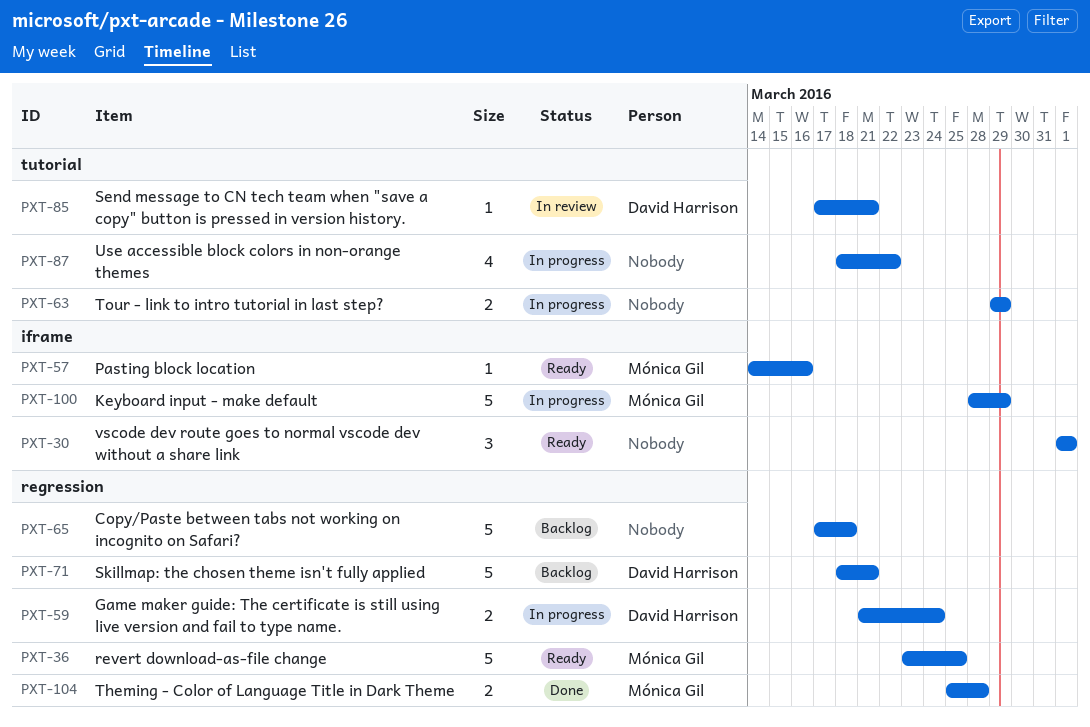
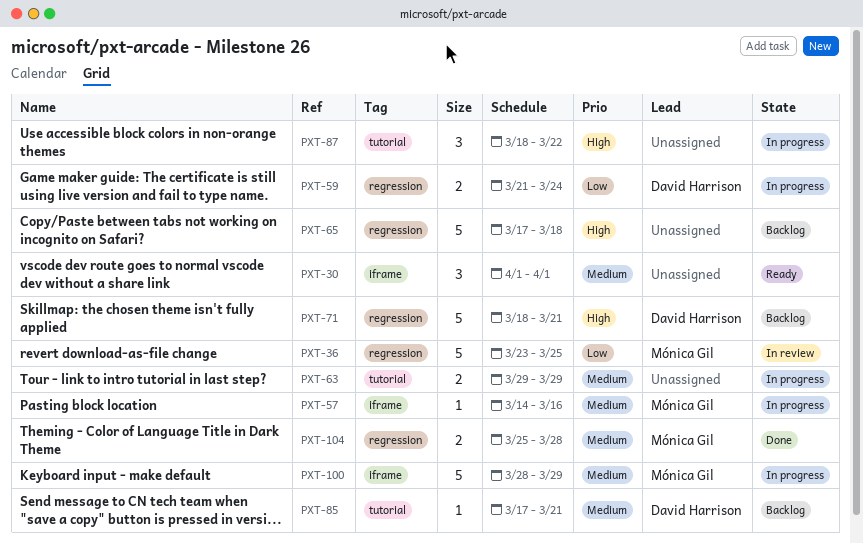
PXT-36, status: Ready -> In review
PXT-57, status: Ready -> In progress
PXT-85, status: In review -> Backlog
PXT-87, estimate: 4 -> 3

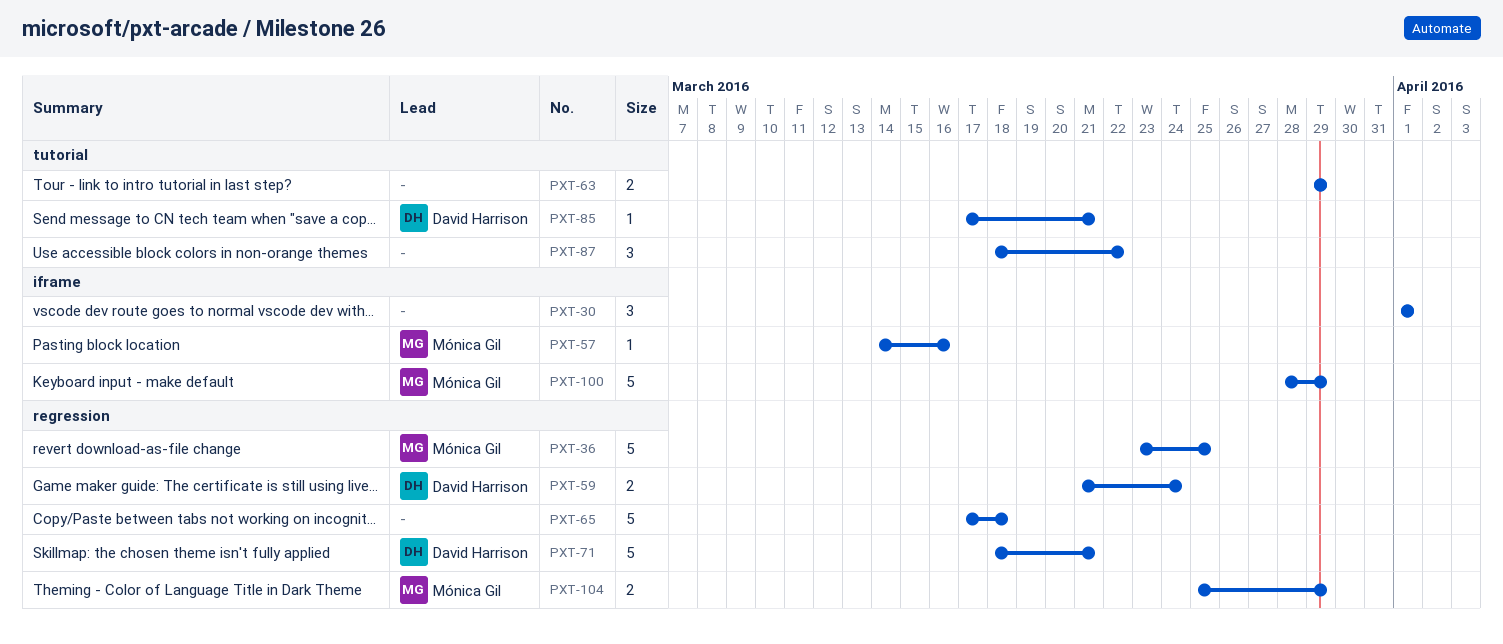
PXT-104, due: Mar 28 -> Mar 29

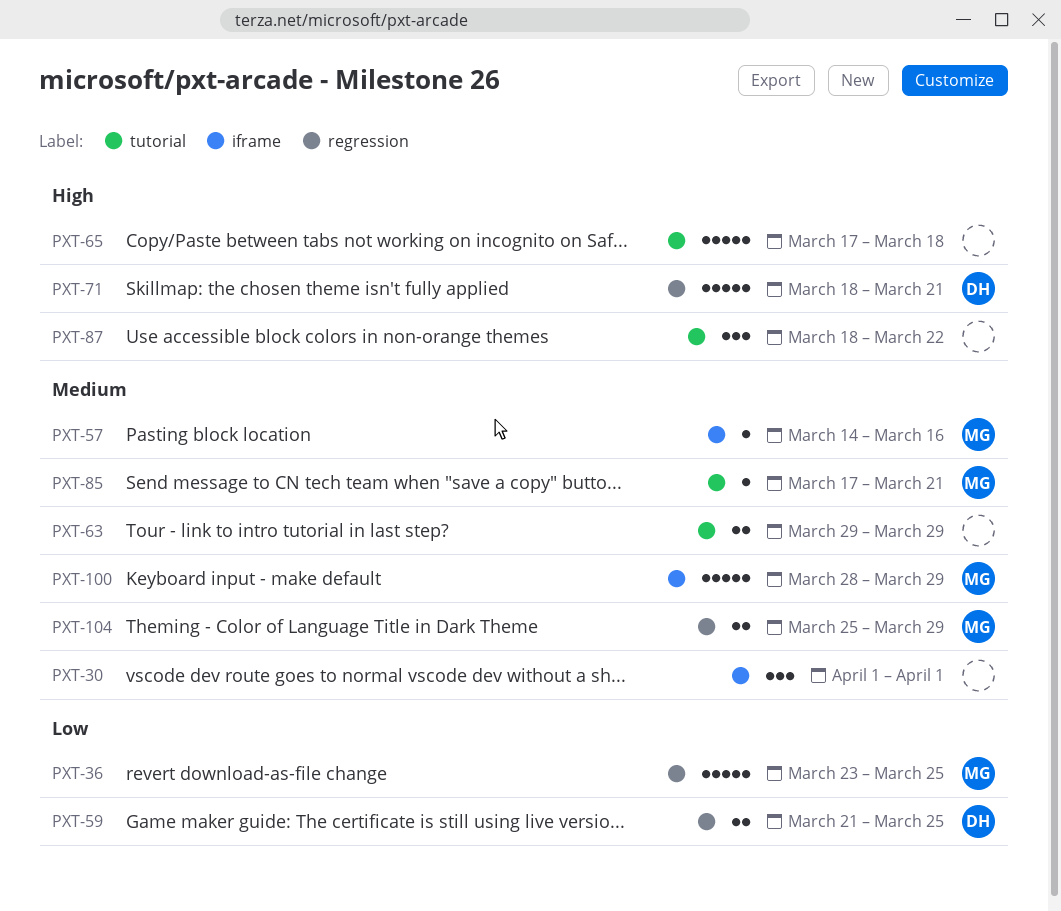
PXT-59, due: Mar 24 -> Mar 25
PXT-65, label: regression -> tutorial
PXT-85, owner: David Harrison -> Mónica Gil

